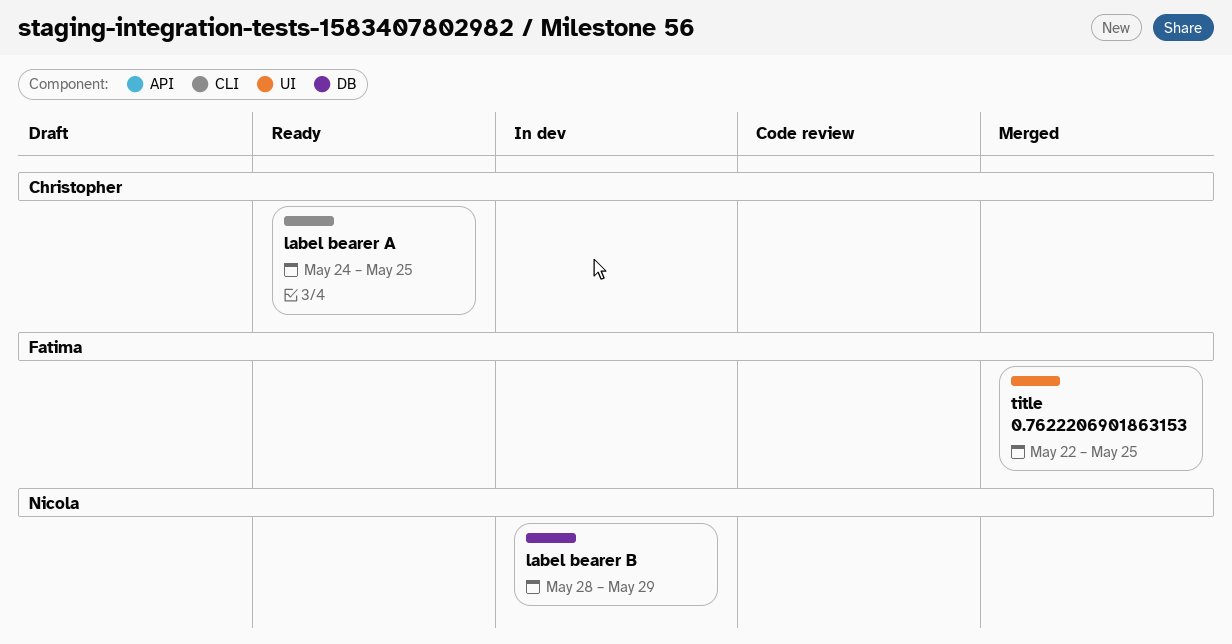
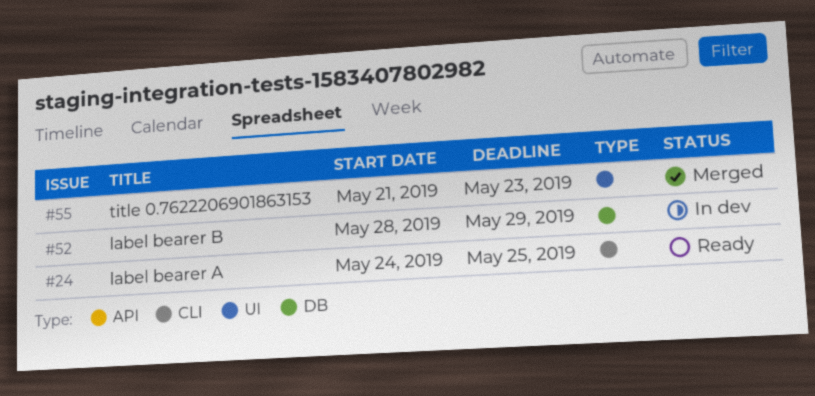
title 0.7622206901863153, start: May 22 -> May 21
title 0.7622206901863153, due: May 25 -> May 23

